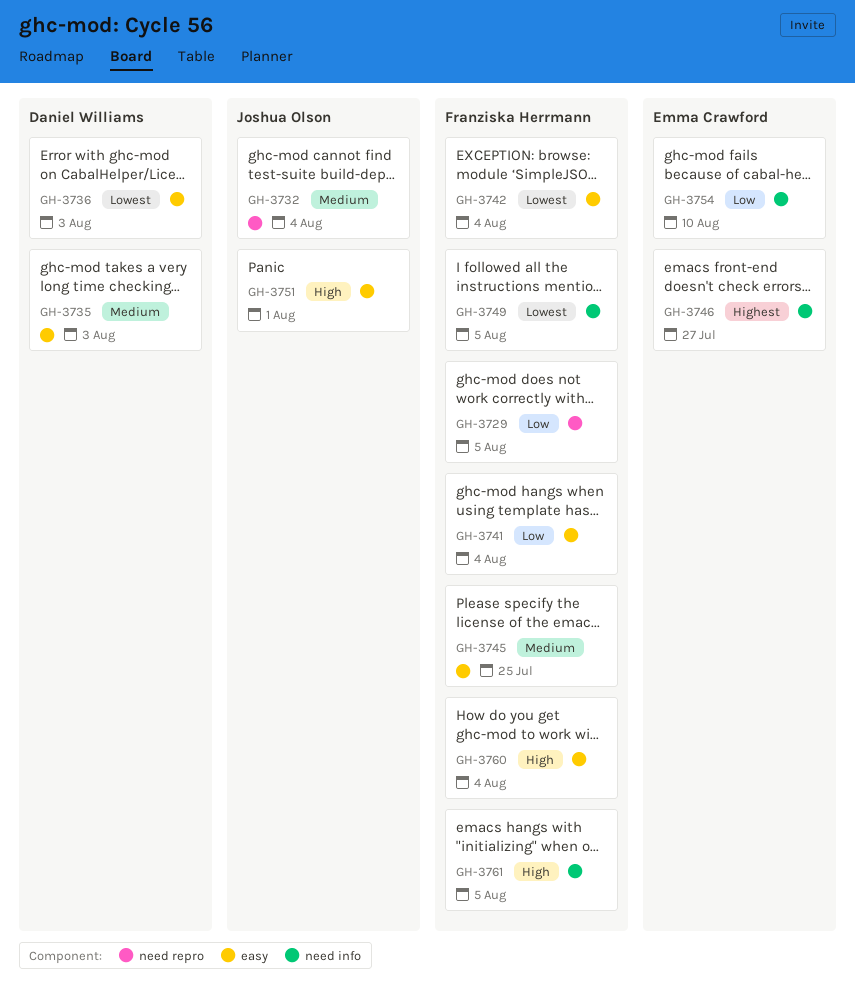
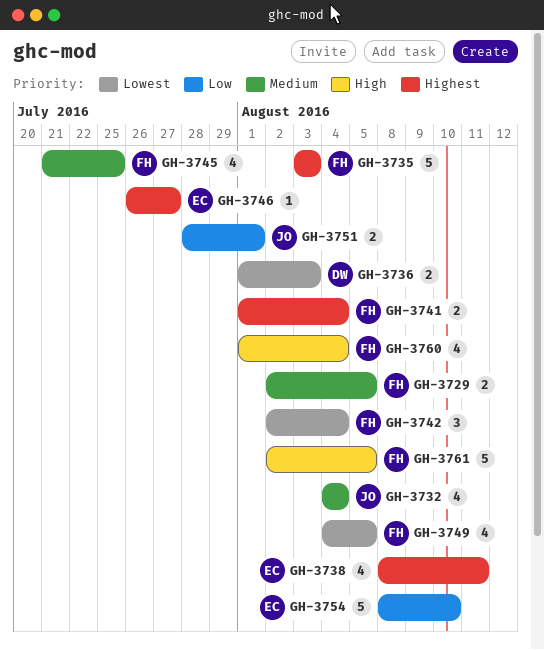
GH-3729, priority: Low -> Medium
GH-3735, owner: Daniel Williams -> Franziska Herrmann
GH-3735, priority: Medium -> Highest
GH-3738: none -> present
GH-3741, priority: Low -> Highest
GH-3751, priority: High -> Low

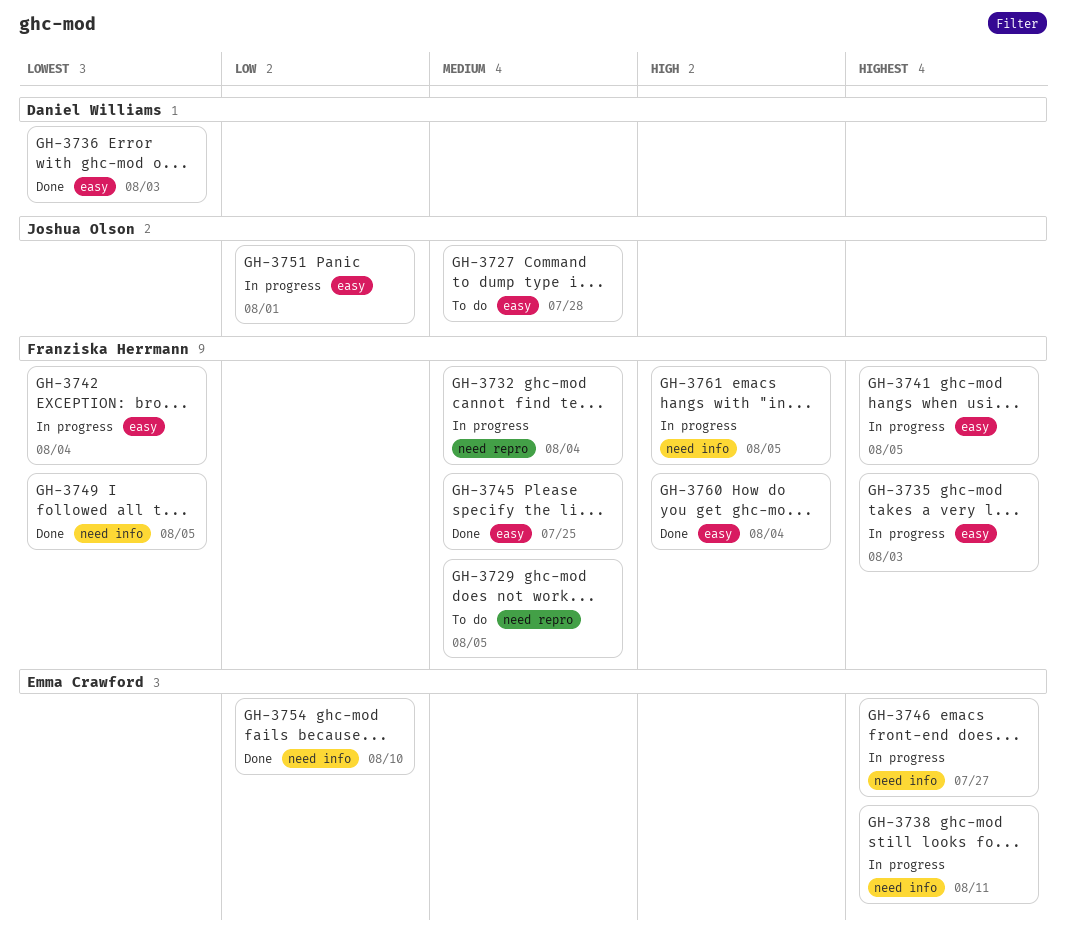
GH-3727: none -> present
GH-3732, owner: Joshua Olson -> Franziska Herrmann
GH-3741, due: Aug 4 -> Aug 5

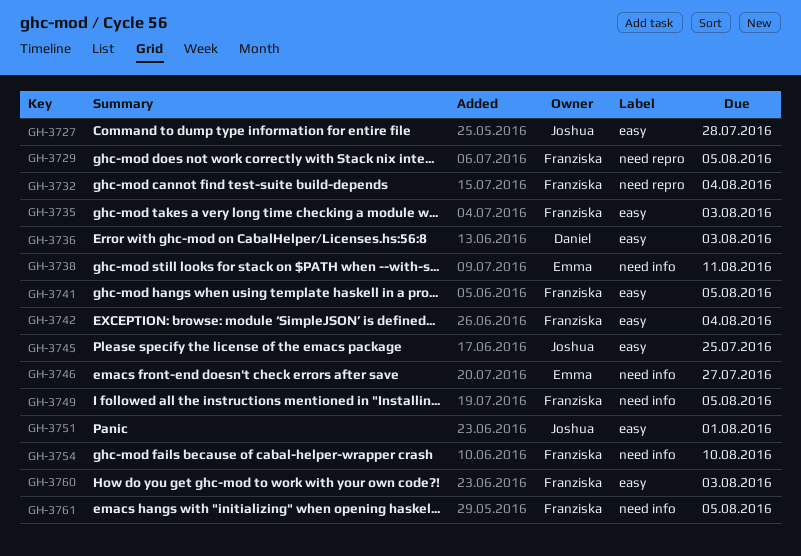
GH-3745, owner: Franziska Herrmann -> Joshua Olson
GH-3754, owner: Emma Crawford -> Franziska Herrmann
GH-3760, due: Aug 4 -> Aug 3

